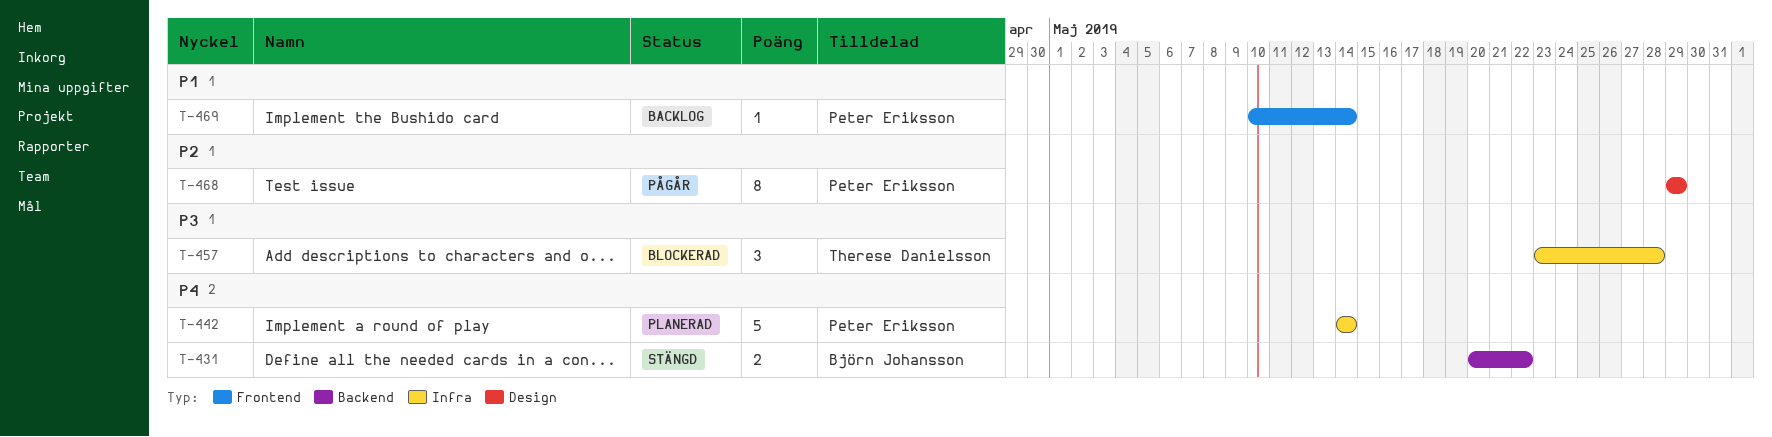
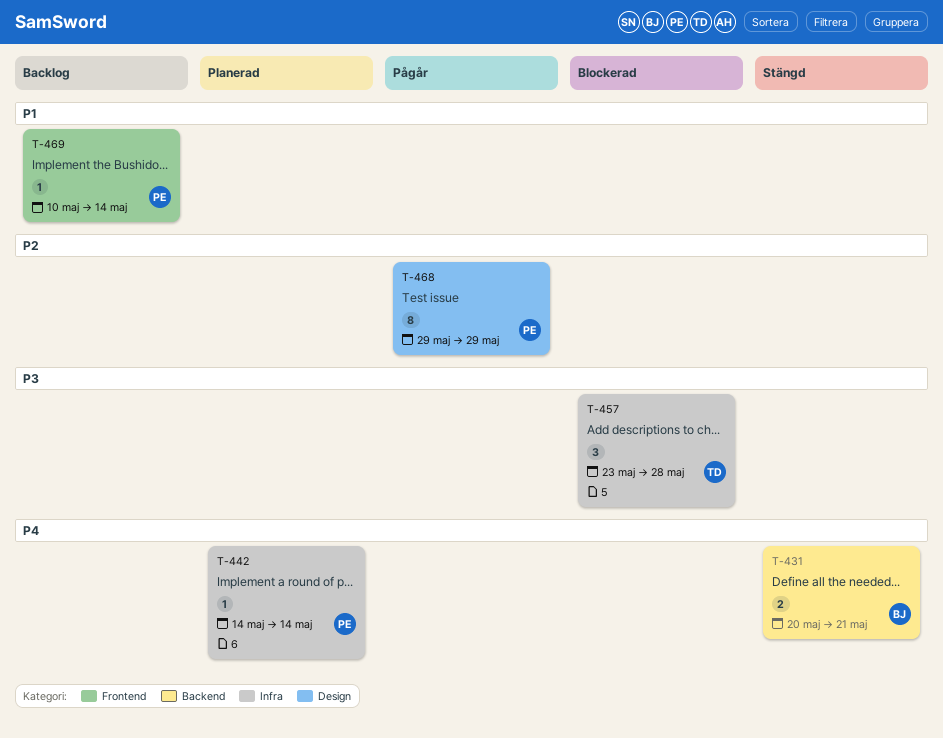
T-431, due: May 22 -> May 21
T-442, estimate: 5 -> 1

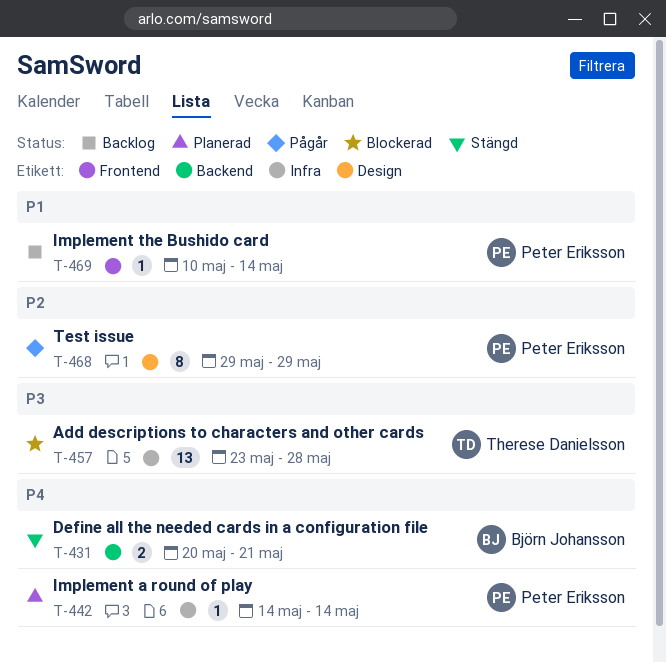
T-457, estimate: 3 -> 13

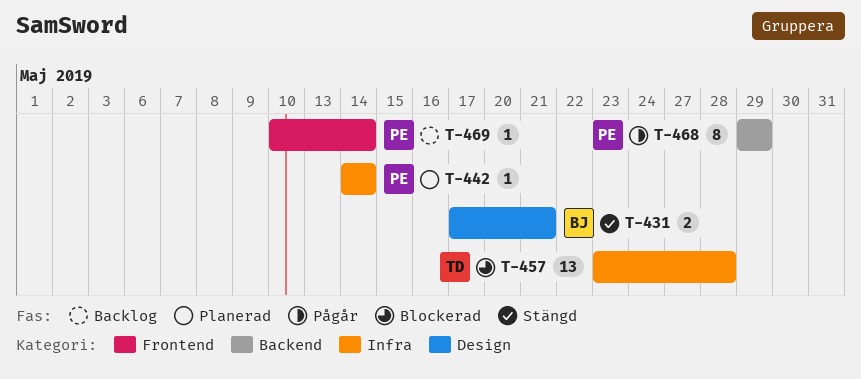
T-431, label: Backend -> Design
T-431, start: May 20 -> May 17
T-468, label: Design -> Backend

